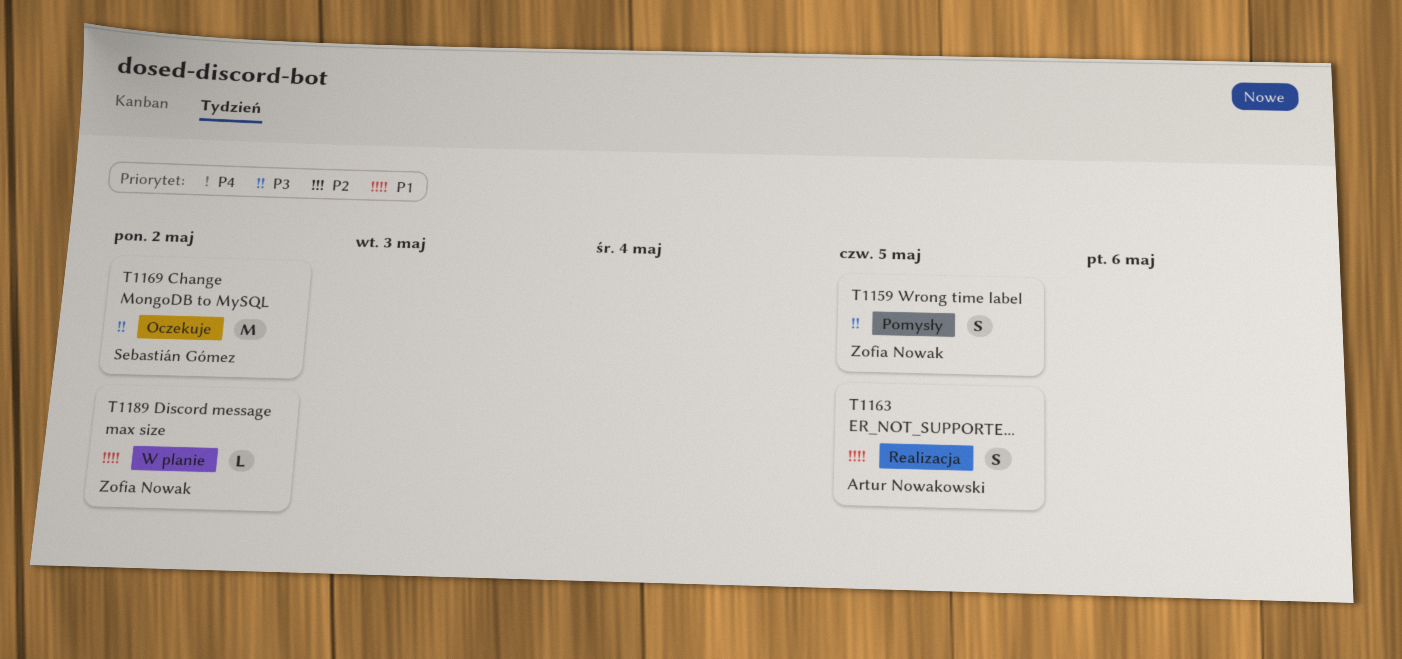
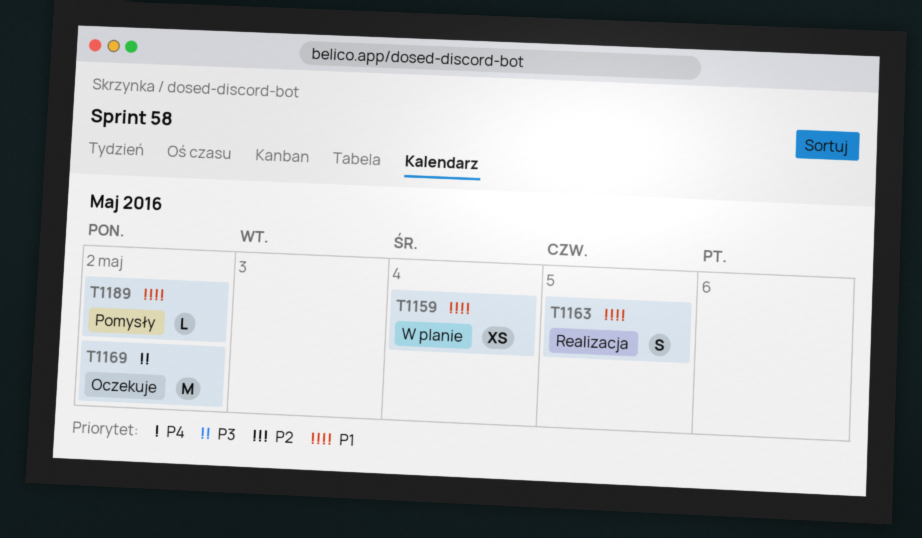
T1159, status: Pomysły -> W planie
T1159, priority: P3 -> P1
T1159, estimate: S -> XS
T1159, due: May 5 -> May 4
T1189, status: W planie -> Pomysły

